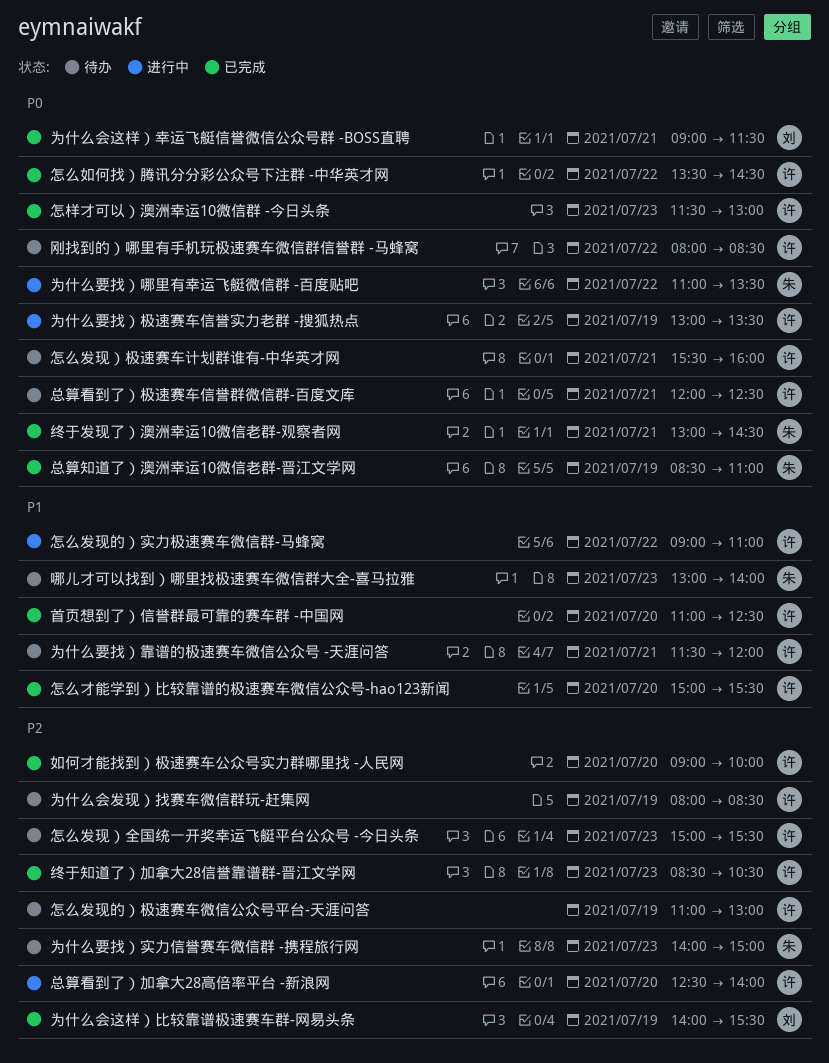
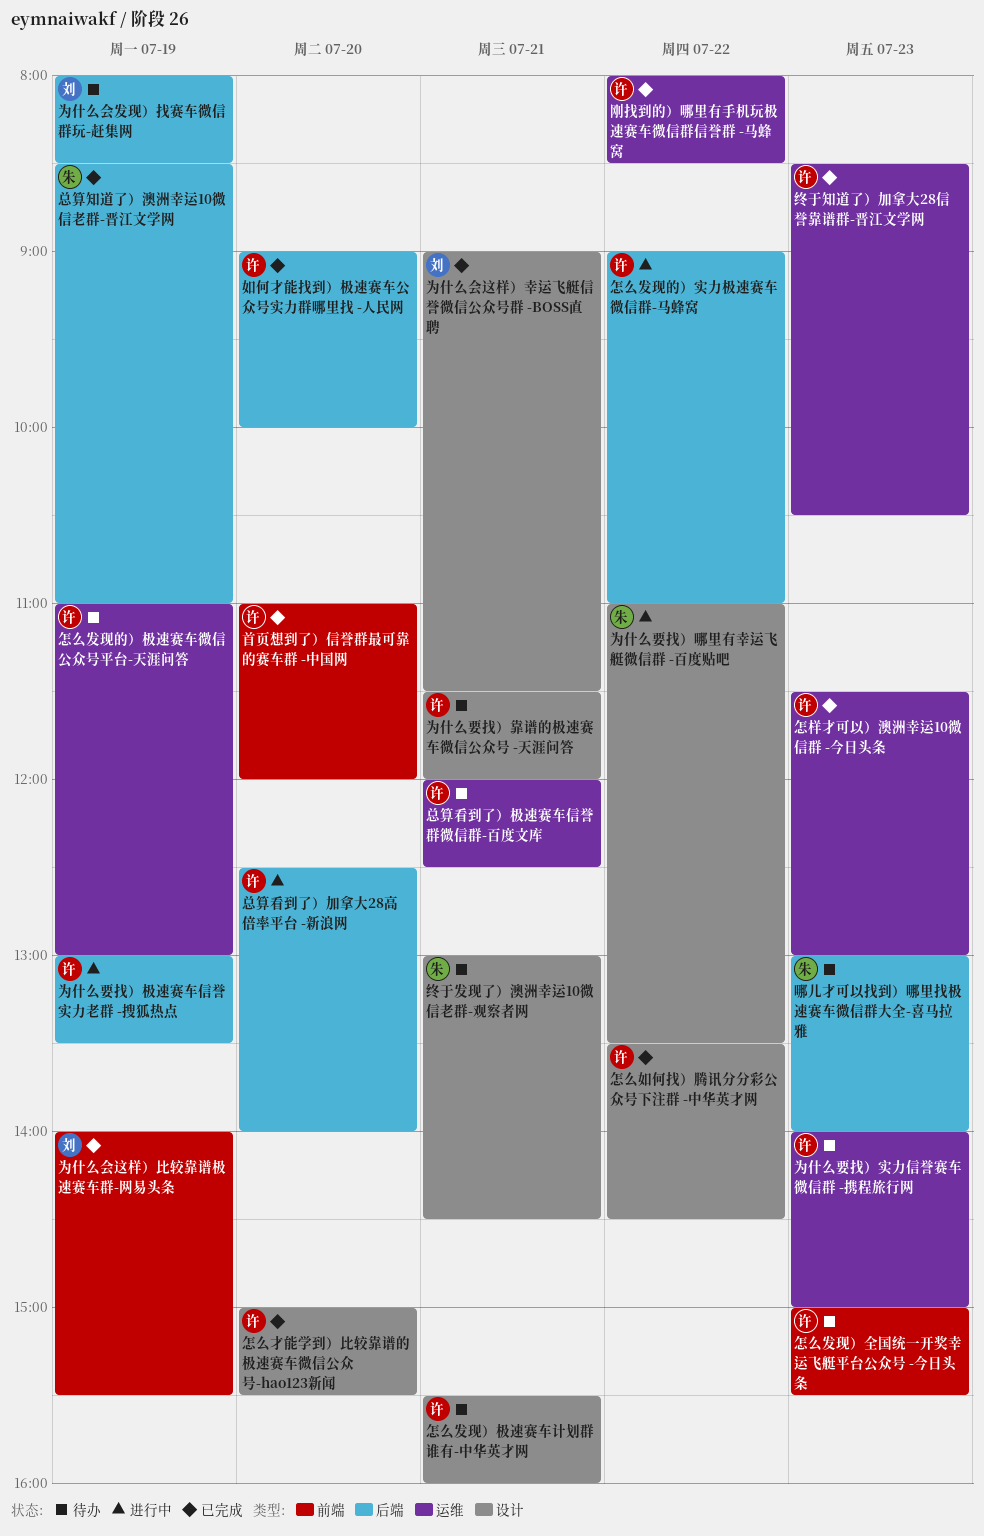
为什么会发现）找赛车微信群玩-赶集网, owner: 许 -> 刘
为什么要找）实力信誉赛车微信群 -携程旅行网, owner: 朱 -> 许
刚找到的）哪里有手机玩极速赛车微信群信誉群 -马蜂窝, status: 待办 -> 已完成
终于发现了）澳洲幸运10微信老群-观察者网, status: 已完成 -> 待办
首页想到了）信誉群最可靠的赛车群 -中国网, ends: 12:30 -> 12:00

